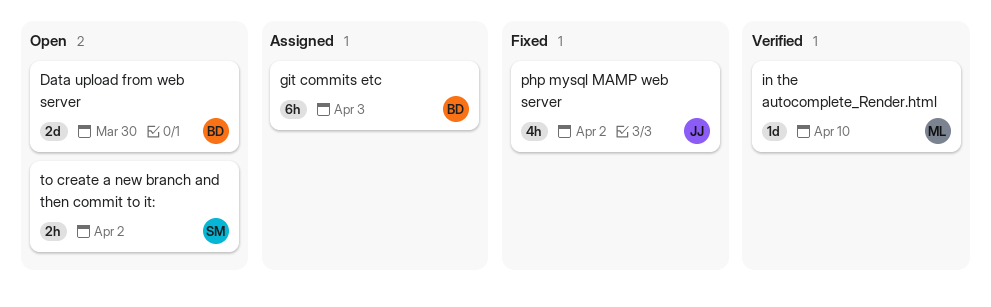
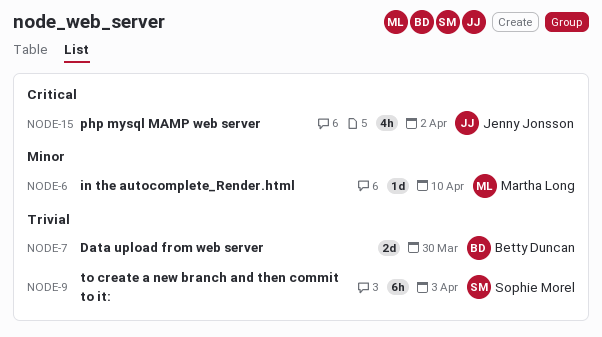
git commits etc: present -> none
to create a new branch and then commit to it:, estimate: 2h -> 6h
to create a new branch and then commit to it:, due: Apr 2 -> Apr 3

